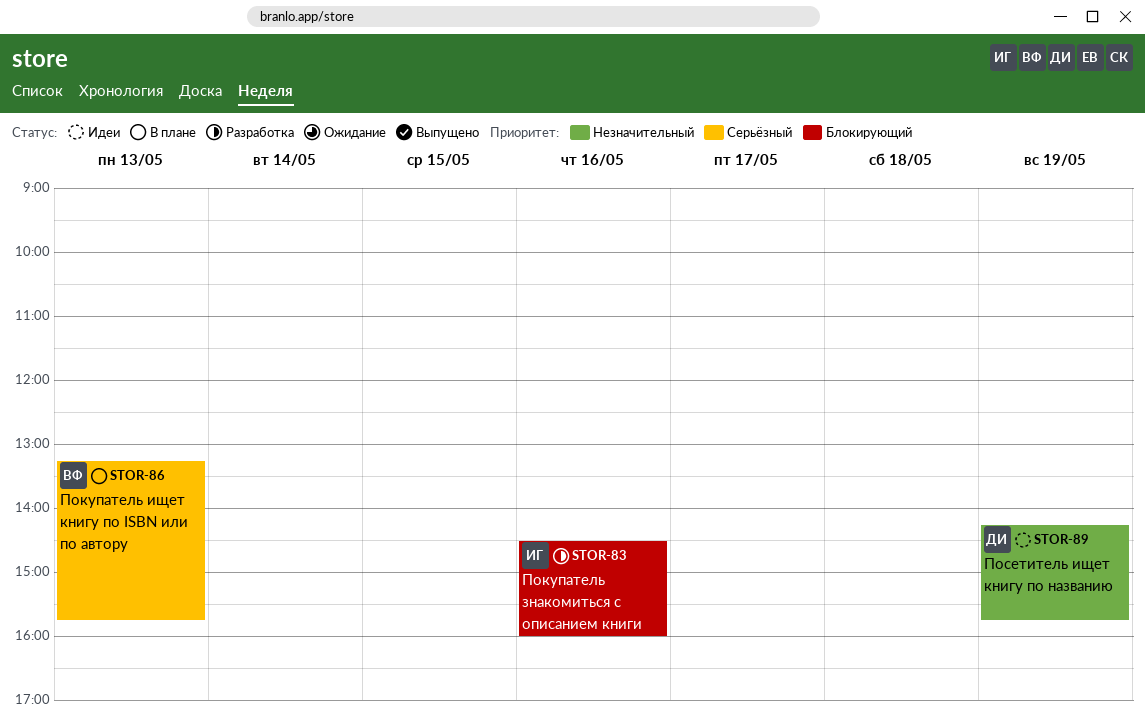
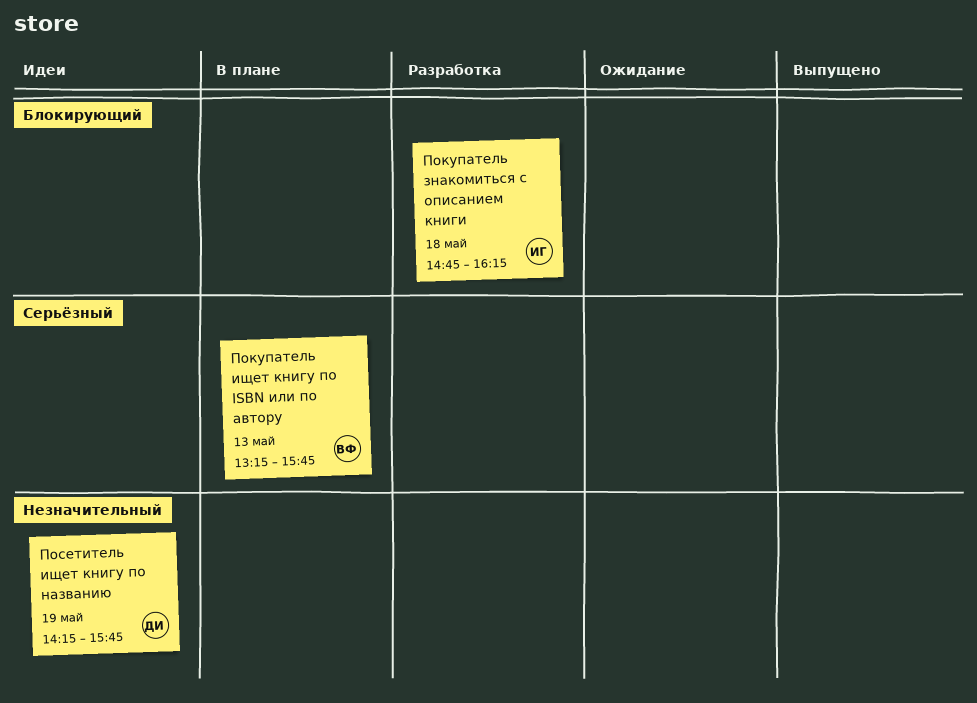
Покупатель знакомиться с описанием книги, day: May 16 -> May 18
Покупатель знакомиться с описанием книги, begins: 14:30 -> 14:45
Покупатель знакомиться с описанием книги, ends: 16:00 -> 16:15

